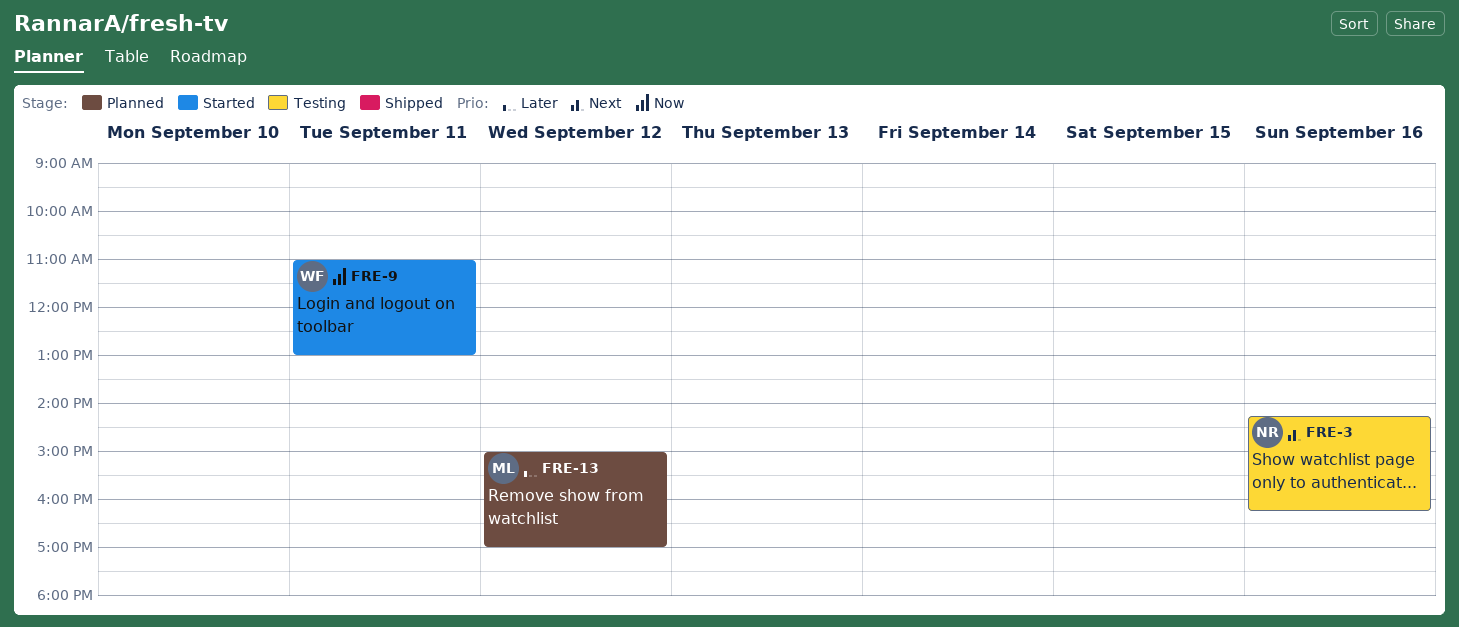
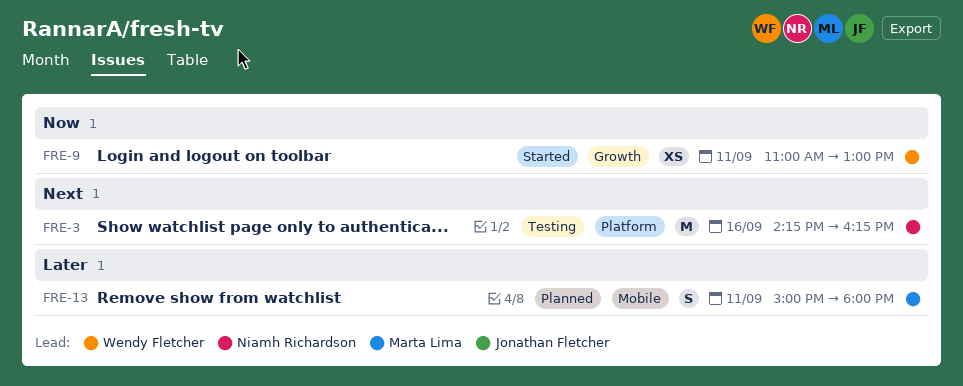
FRE-13, day: Sep 12 -> Sep 11
FRE-13, ends: 17:00 -> 18:00

